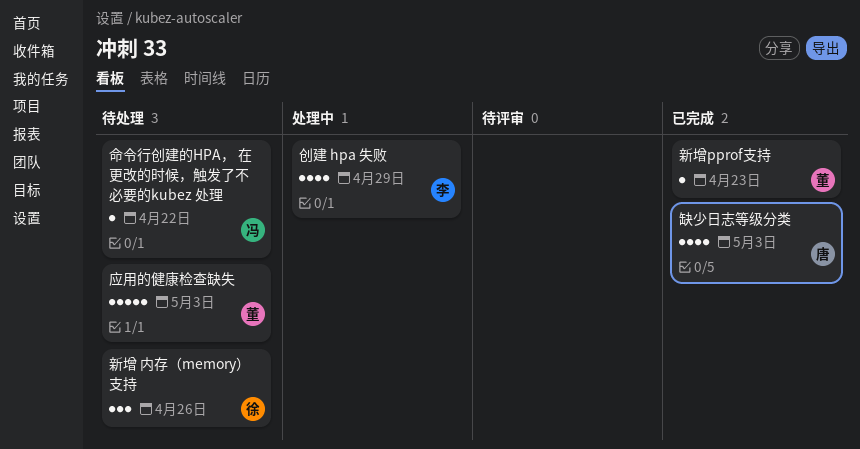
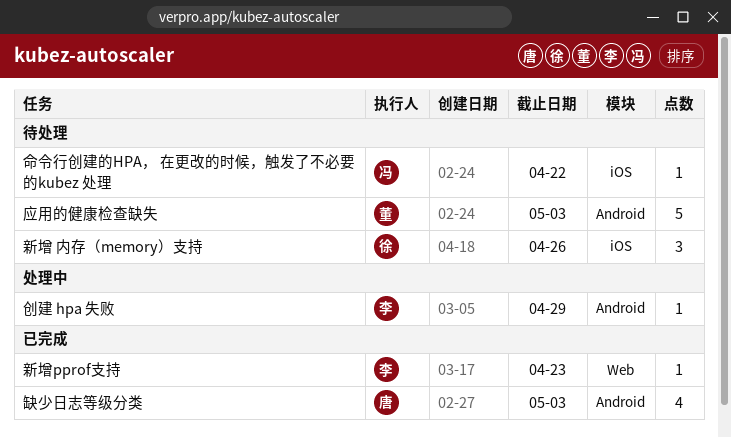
创建 hpa 失败, estimate: 4 -> 1
新增pprof支持, owner: 董 -> 李

